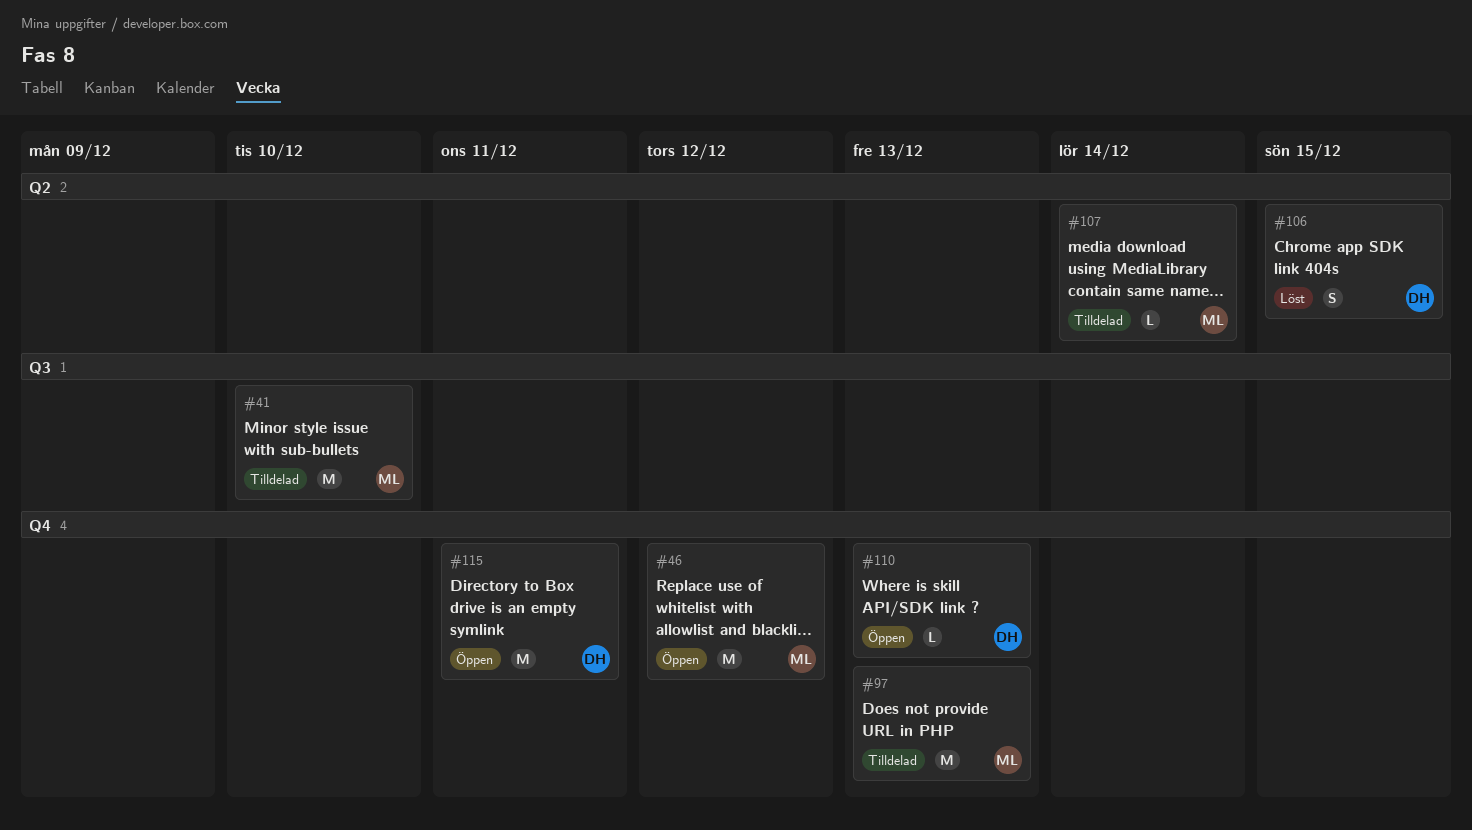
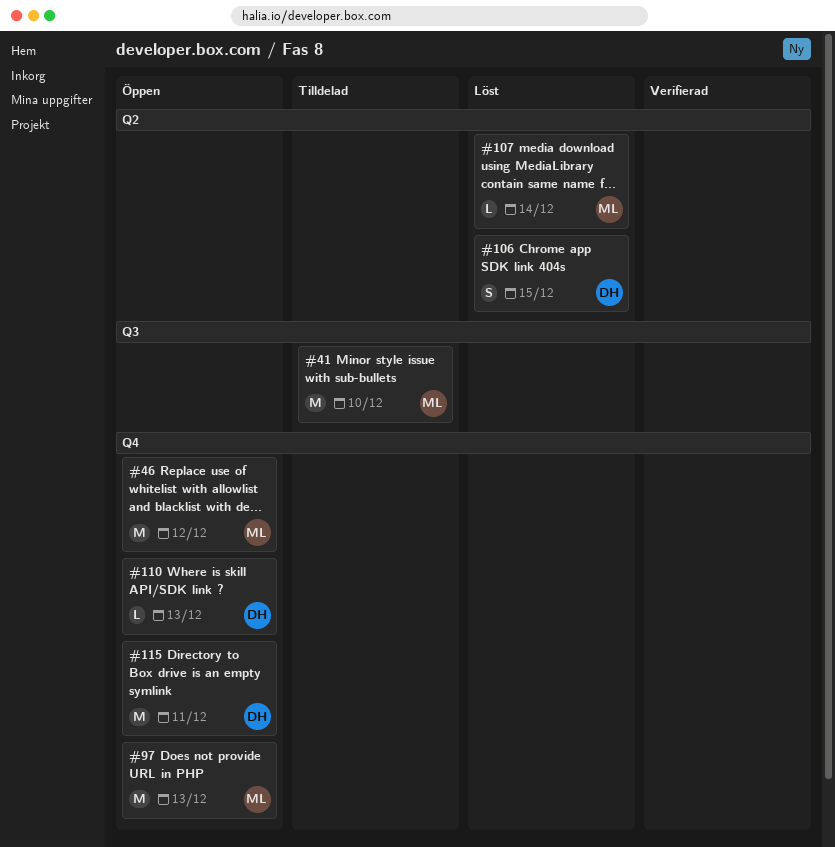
#97, status: Tilldelad -> Öppen
#107, status: Tilldelad -> Löst

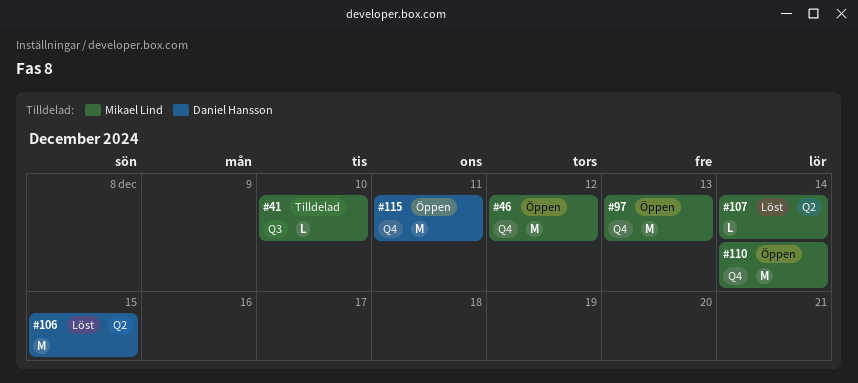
#41, estimate: M -> L
#106, estimate: S -> M
#110, owner: Daniel Hansson -> Mikael Lind
#110, estimate: L -> M
#110, due: Dec 13 -> Dec 14

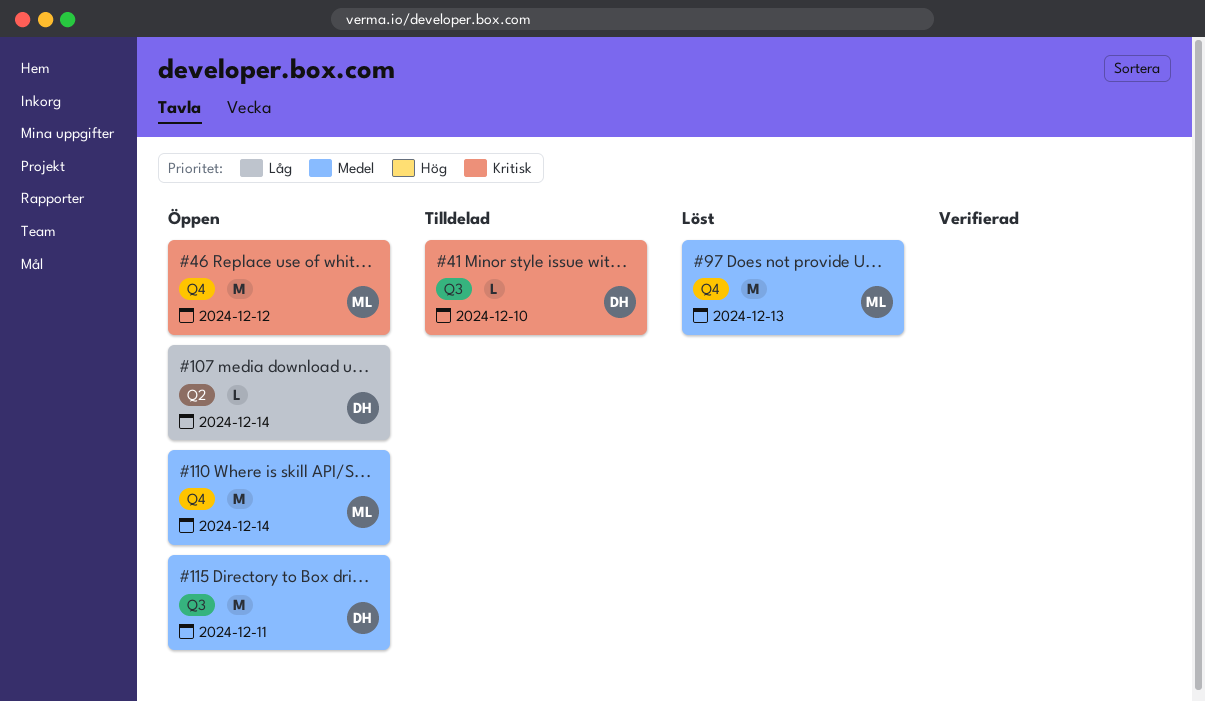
#41, owner: Mikael Lind -> Daniel Hansson
#97, status: Öppen -> Löst
#106: present -> none
#107, status: Löst -> Öppen
#107, owner: Mikael Lind -> Daniel Hansson
#115, label: Q4 -> Q3

